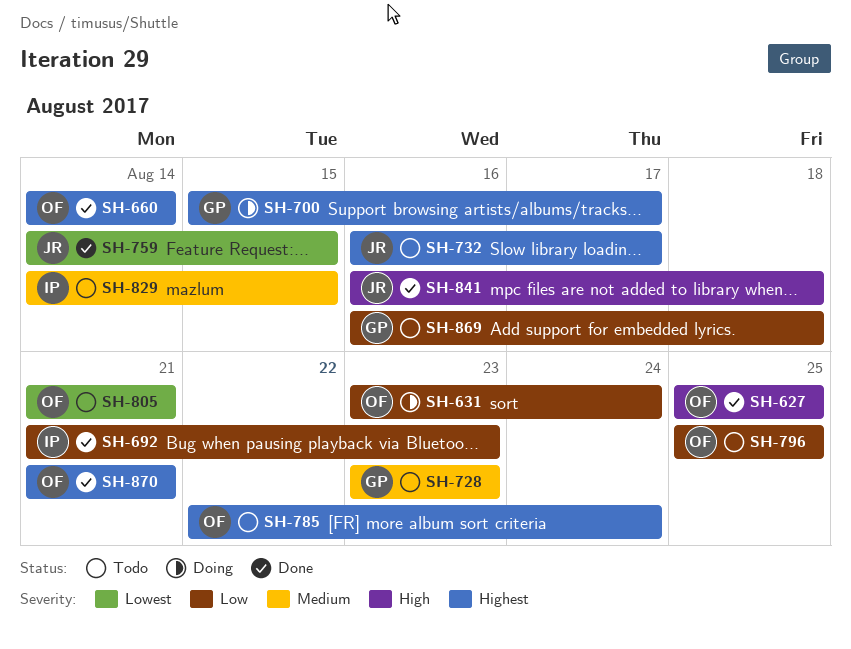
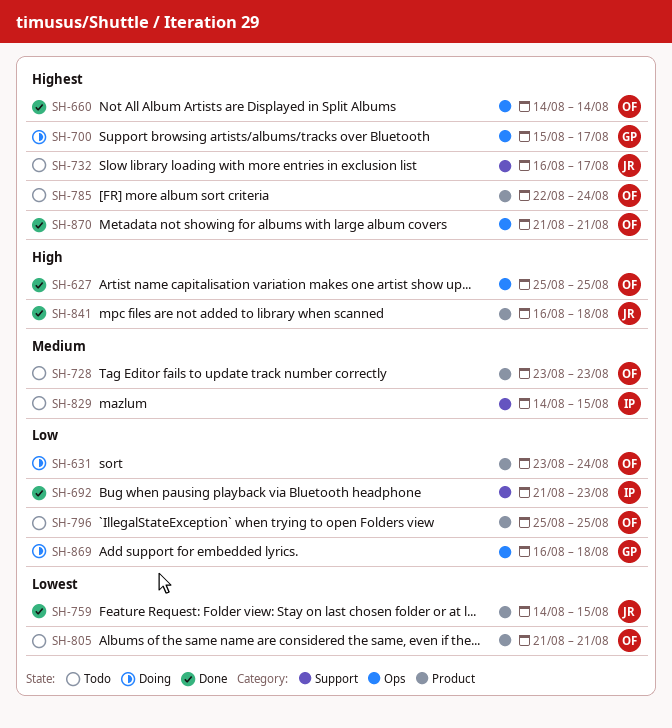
SH-728, owner: GP -> OF
SH-869, status: Todo -> Doing

